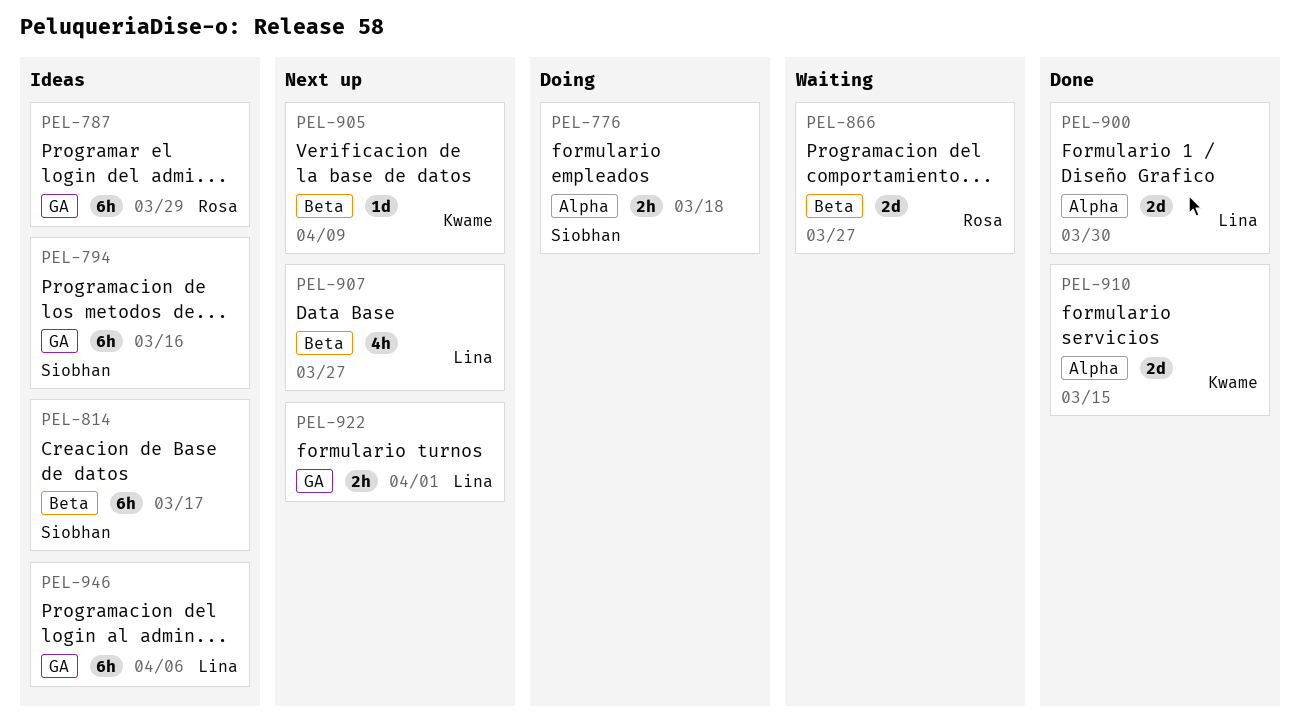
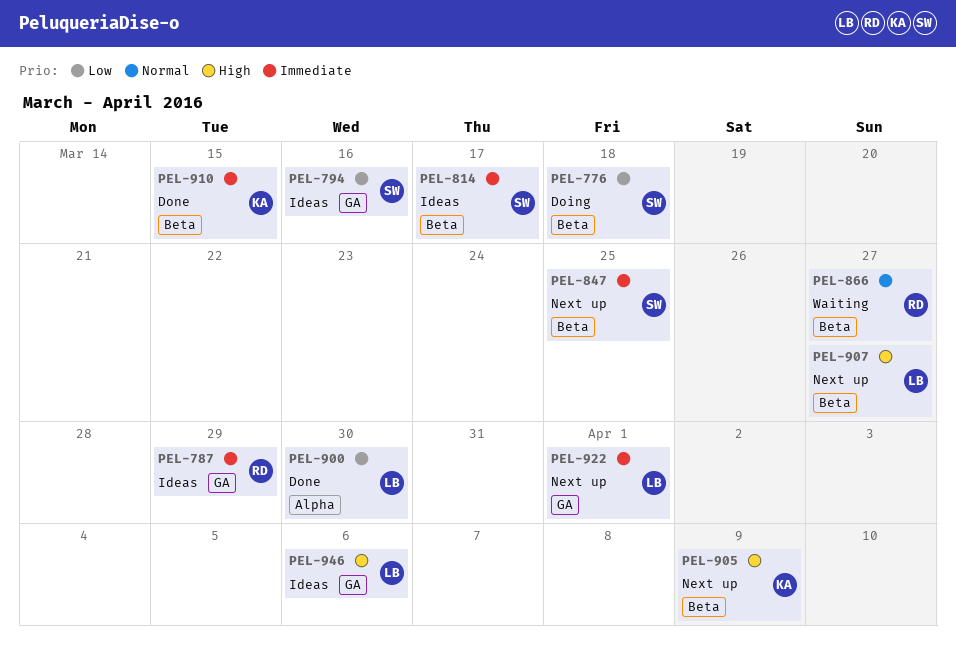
PEL-776, label: Alpha -> Beta
PEL-847: none -> present
PEL-910, label: Alpha -> Beta

